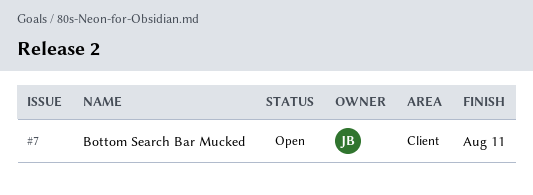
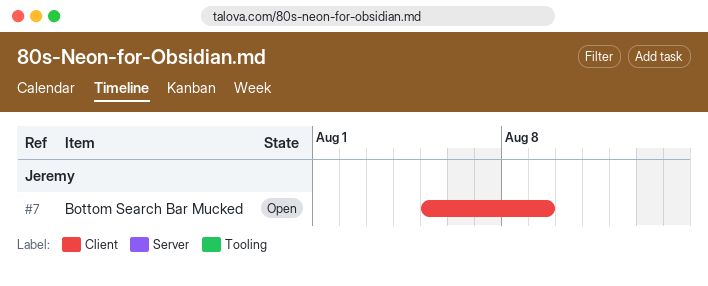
#7, due: Aug 11 -> Aug 9

